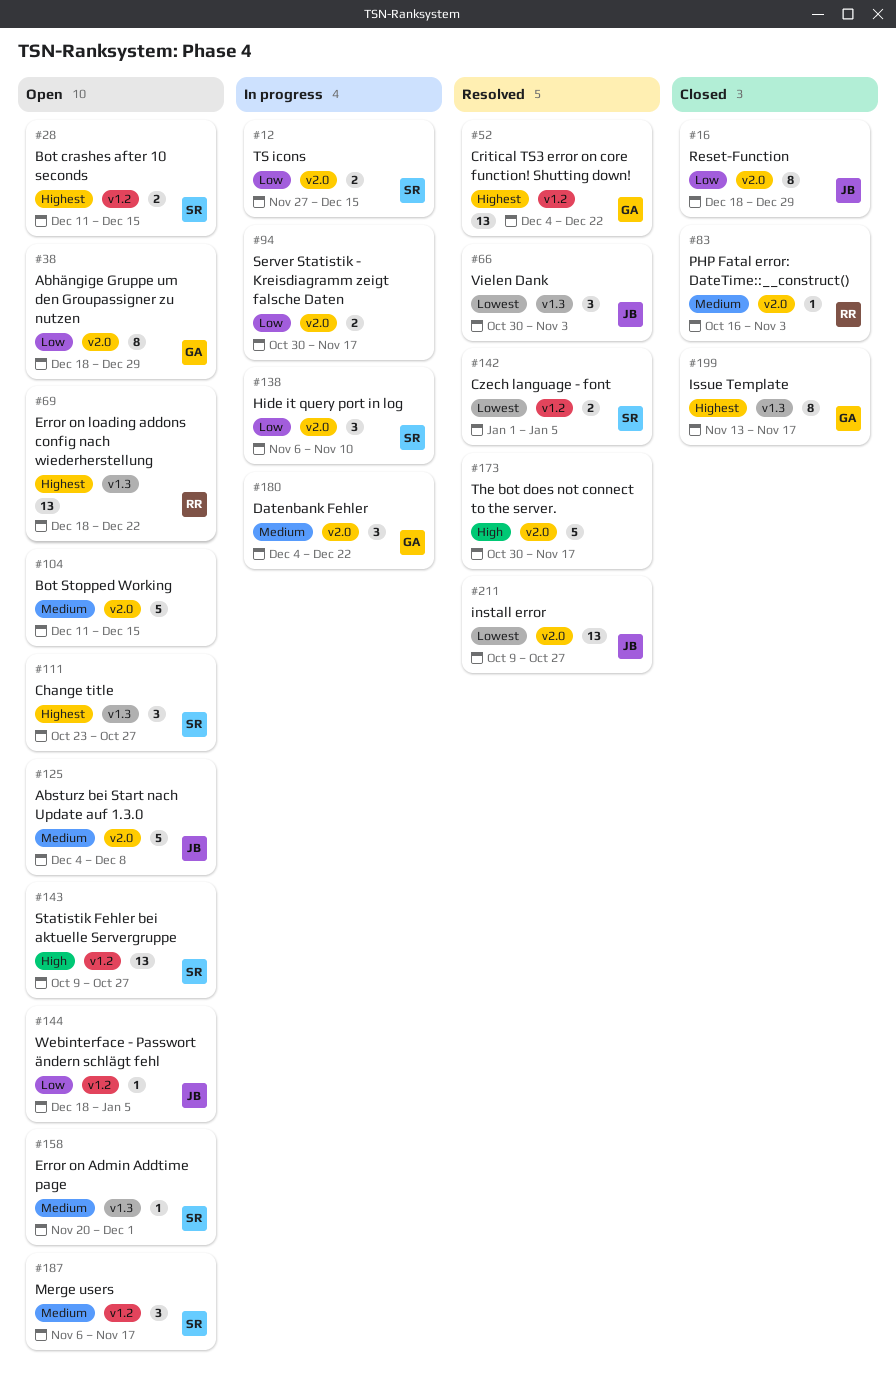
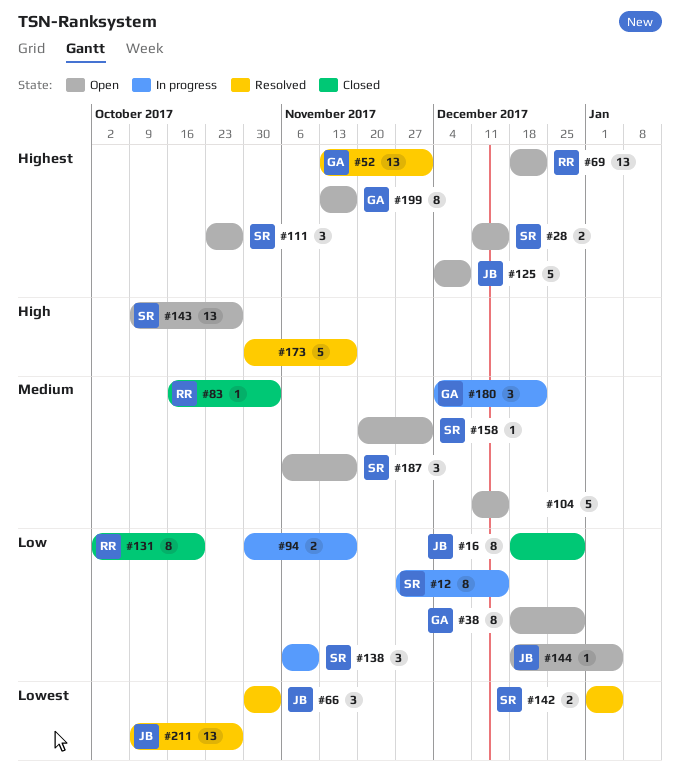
#12, estimate: 2 -> 8
#52, start: Dec 4 -> Nov 13
#52, due: Dec 22 -> Dec 1
#125, priority: Medium -> Highest
#131: none -> present
#199, status: Closed -> Open

